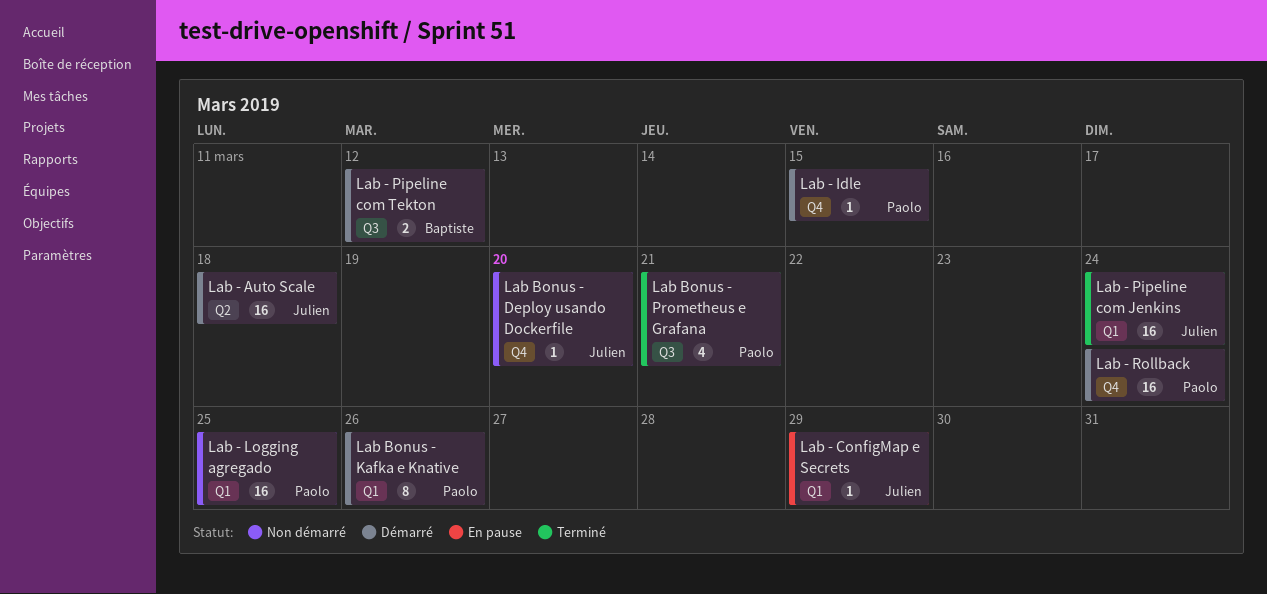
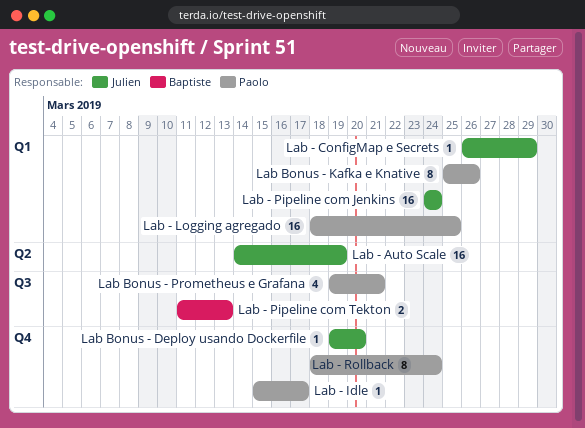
Lab - Auto Scale, due: Mar 18 -> Mar 19
Lab - Idle, due: Mar 15 -> Mar 17
Lab - Pipeline com Tekton, due: Mar 12 -> Mar 13
Lab - Rollback, estimate: 16 -> 8

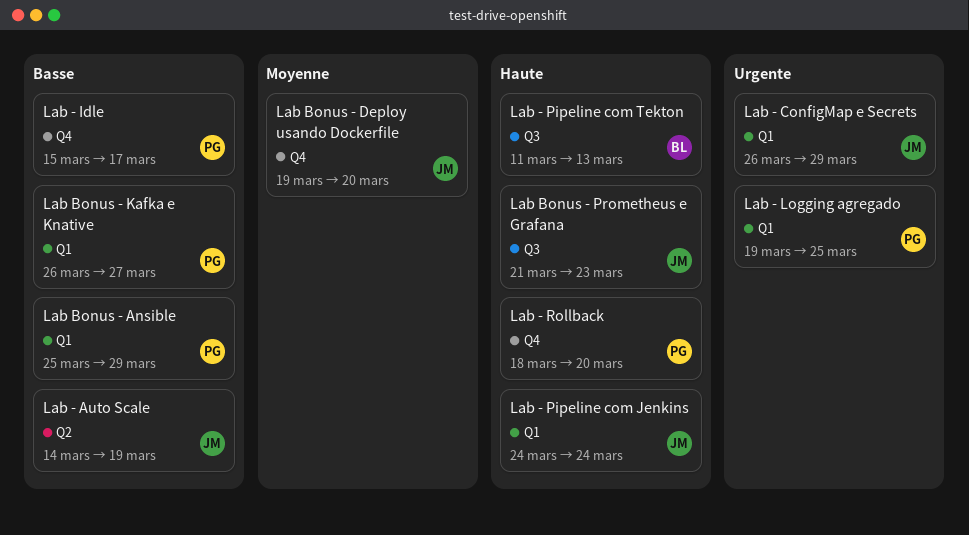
Lab - Logging agregado, start: Mar 18 -> Mar 19
Lab - Rollback, due: Mar 24 -> Mar 20
Lab Bonus - Ansible: none -> present
Lab Bonus - Kafka e Knative, start: Mar 25 -> Mar 26
Lab Bonus - Kafka e Knative, due: Mar 26 -> Mar 27
Lab Bonus - Prometheus e Grafana, owner: Paolo -> Julien
Lab Bonus - Prometheus e Grafana, start: Mar 19 -> Mar 21
Lab Bonus - Prometheus e Grafana, due: Mar 21 -> Mar 23

